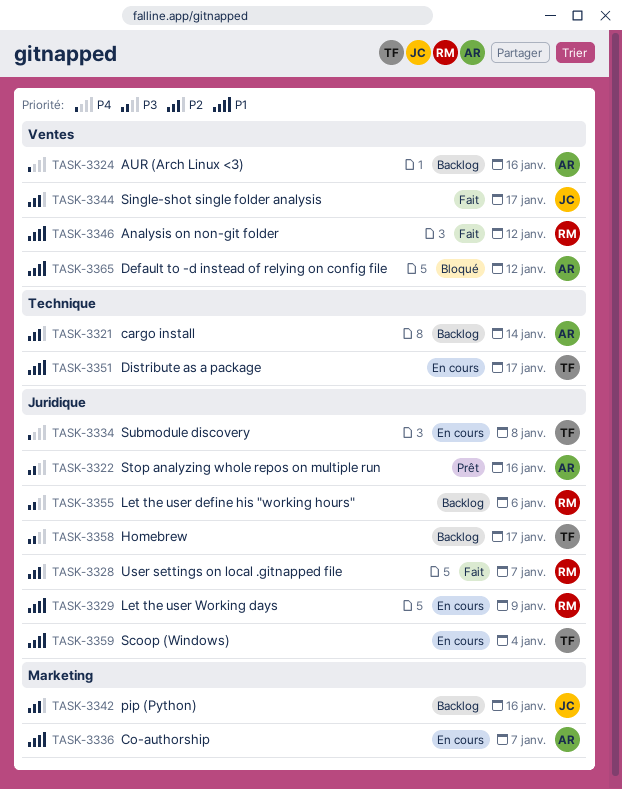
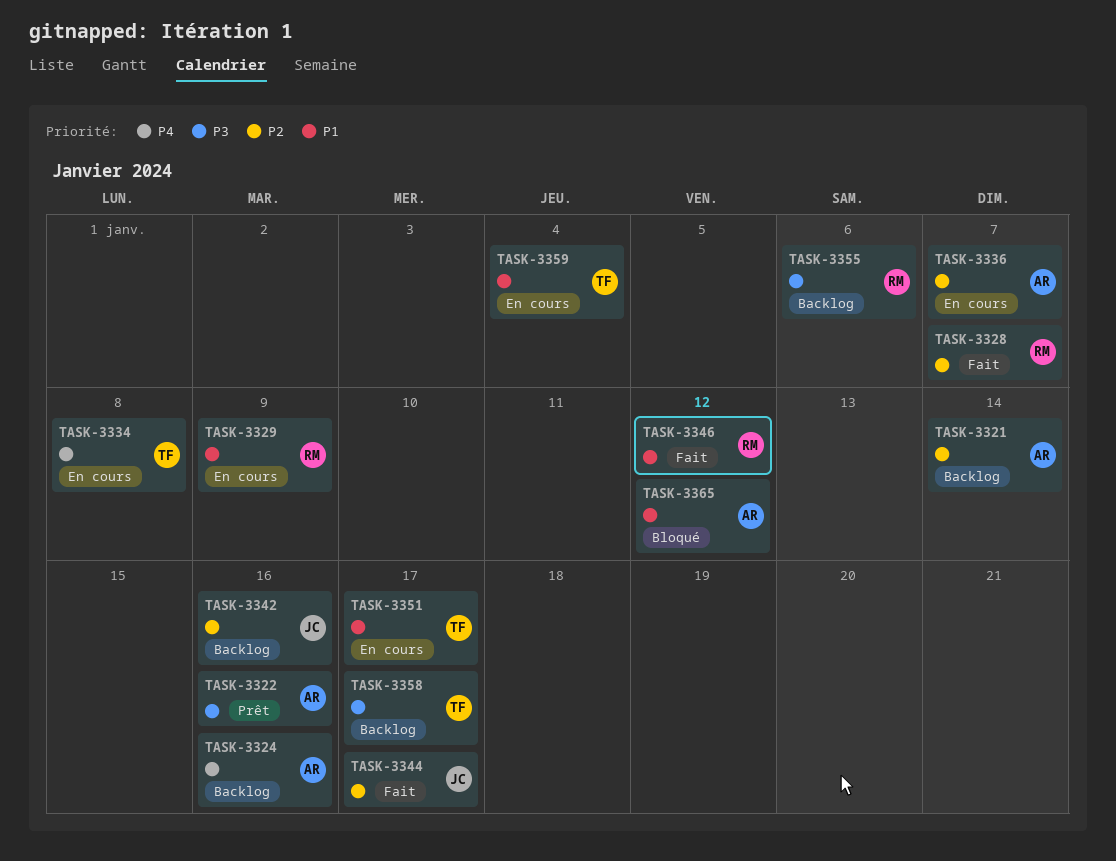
TASK-3336, priority: P1 -> P2

